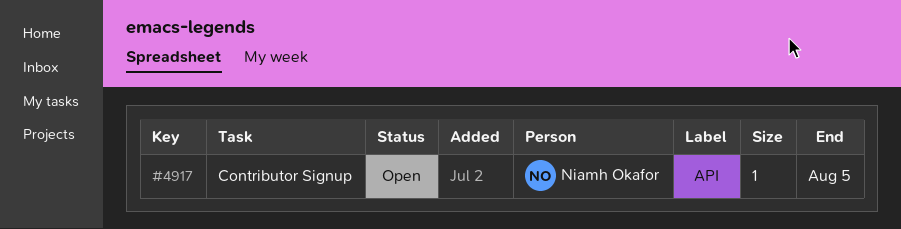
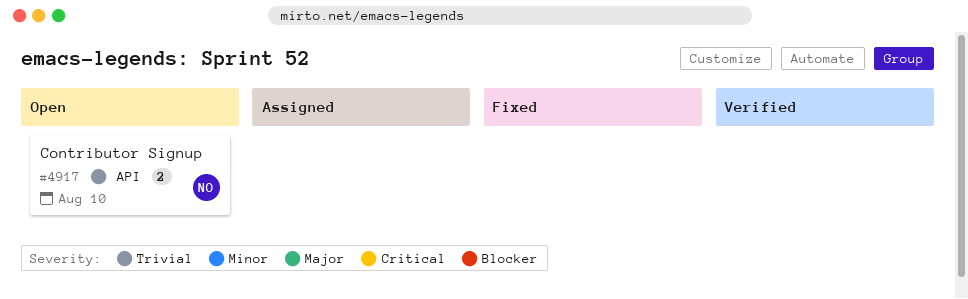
#4917, estimate: 1 -> 2
#4917, due: Aug 5 -> Aug 10

